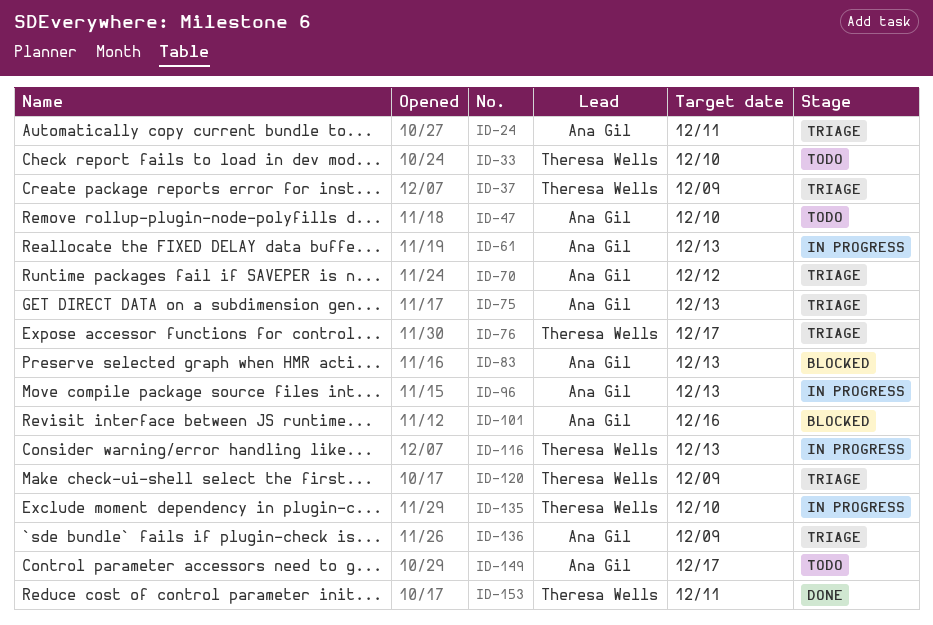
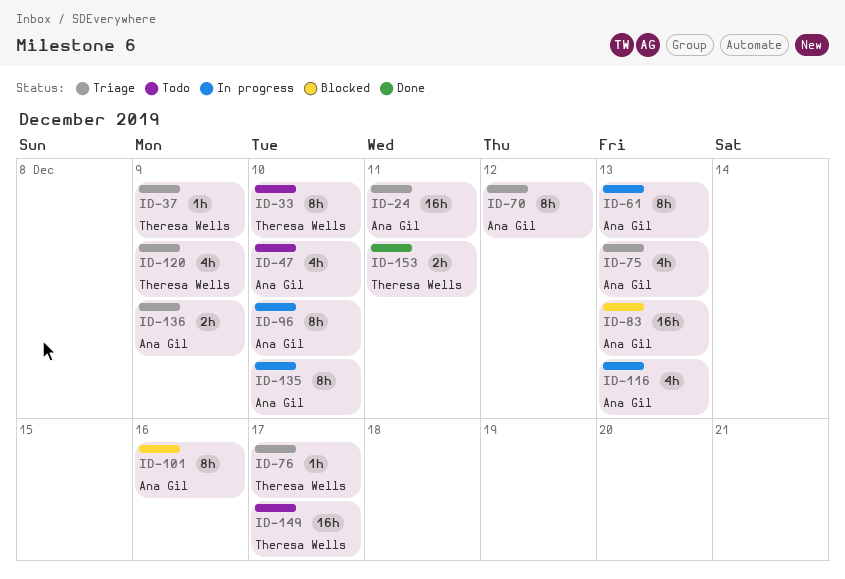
ID-96, due: Dec 13 -> Dec 10
ID-116, owner: Theresa Wells -> Ana Gil
ID-135, owner: Theresa Wells -> Ana Gil
ID-149, owner: Ana Gil -> Theresa Wells

